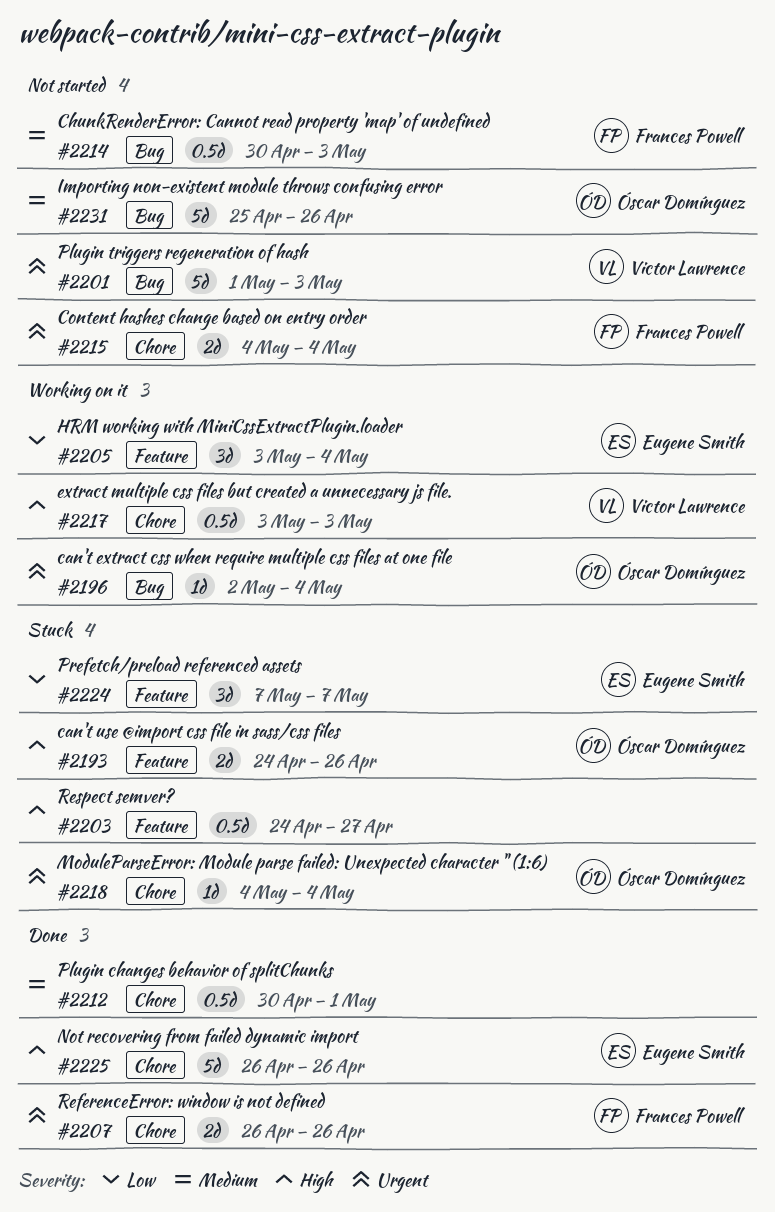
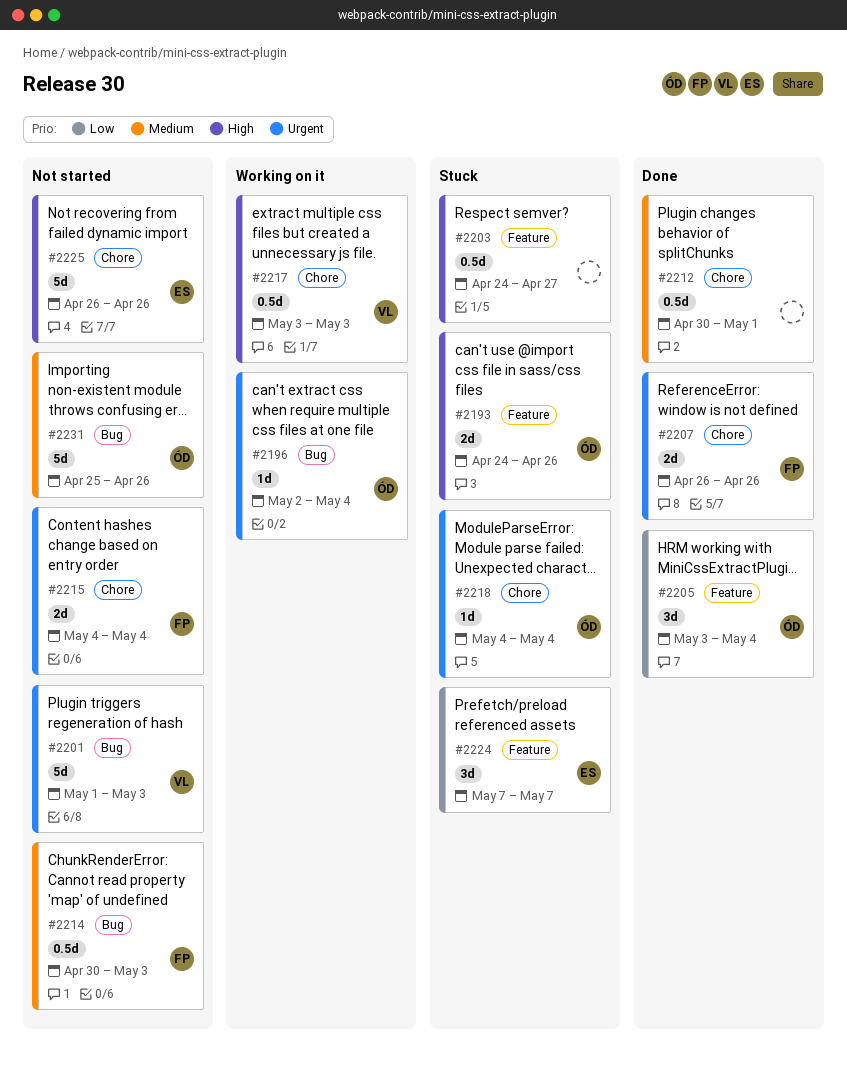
#2205, status: Working on it -> Done
#2205, owner: Eugene Smith -> Óscar Domínguez
#2225, status: Done -> Not started

